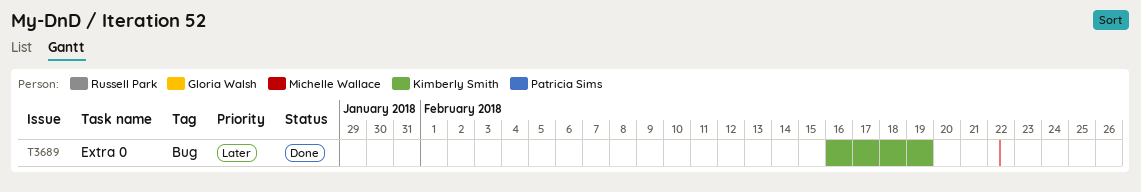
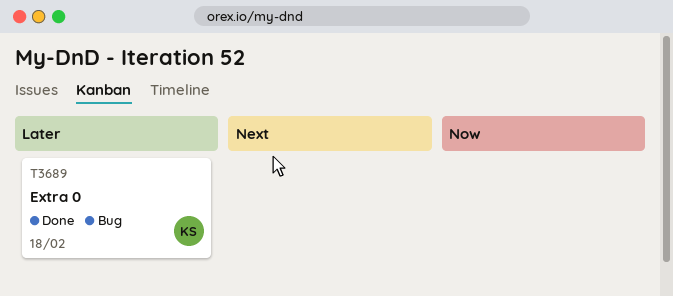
T3689, due: Feb 19 -> Feb 18

